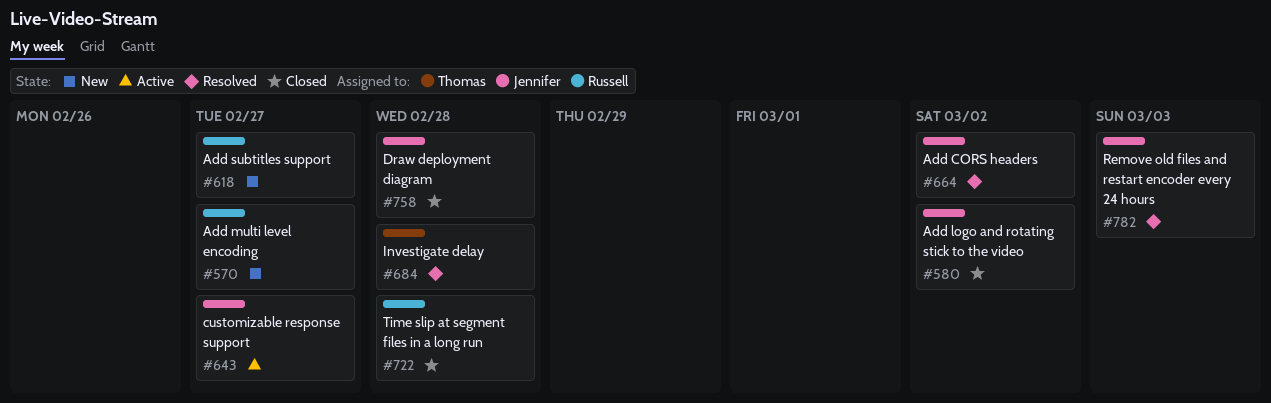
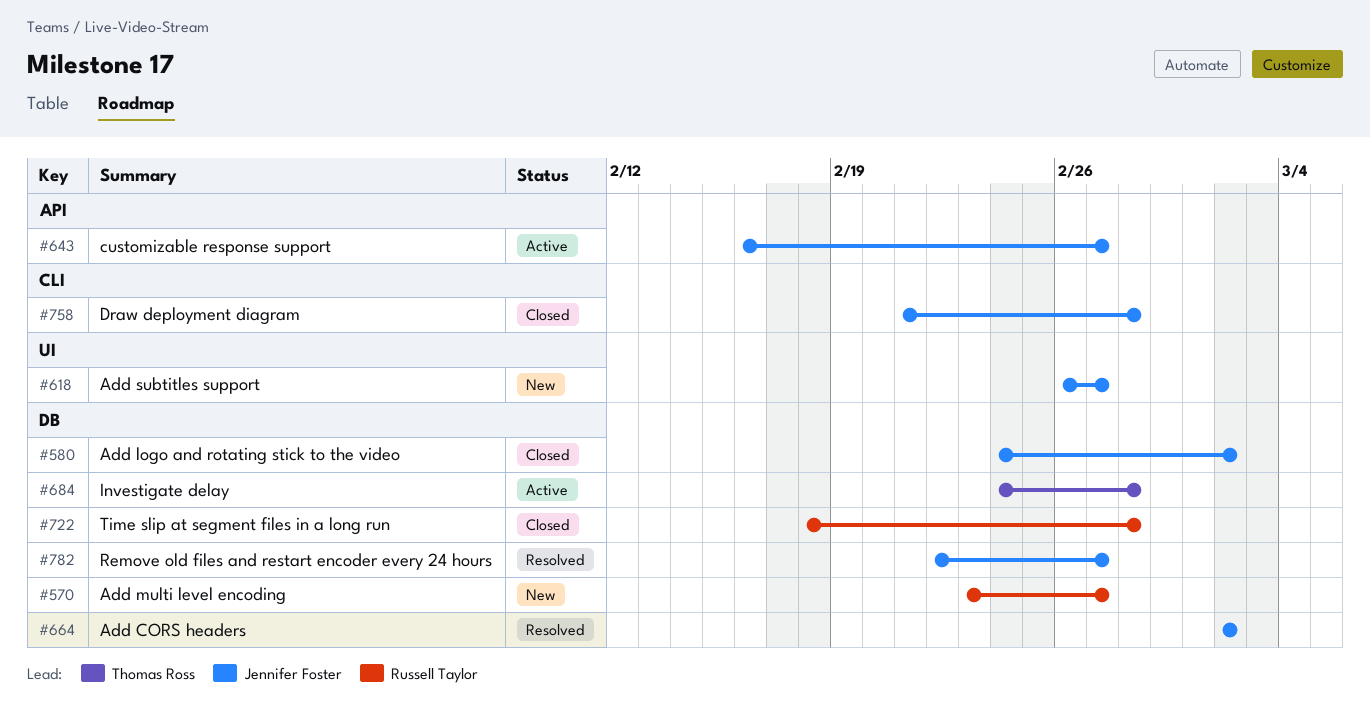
#618, owner: Russell Taylor -> Jennifer Foster
#684, status: Resolved -> Active
#782, due: Mar 3 -> Feb 27

